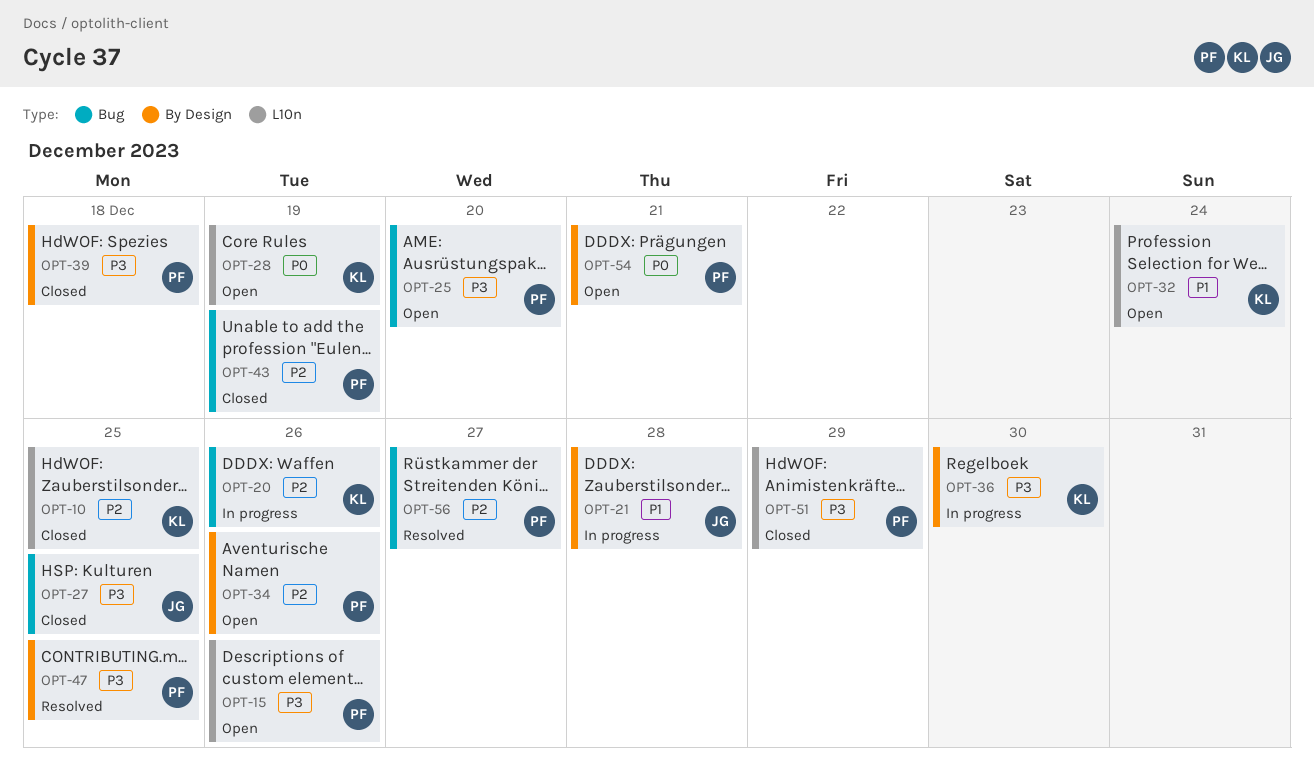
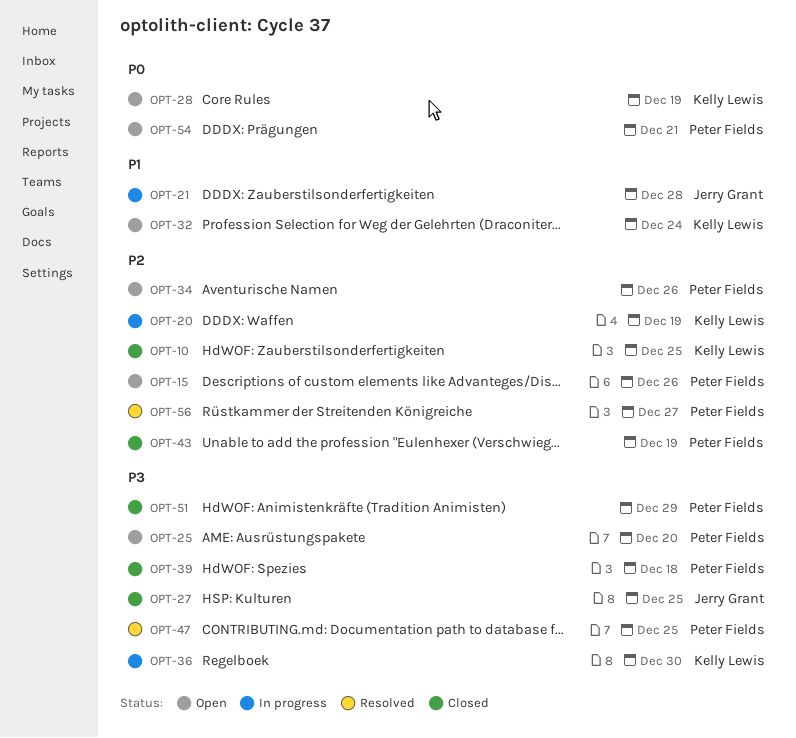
OPT-15, priority: P3 -> P2
OPT-20, due: Dec 26 -> Dec 19

